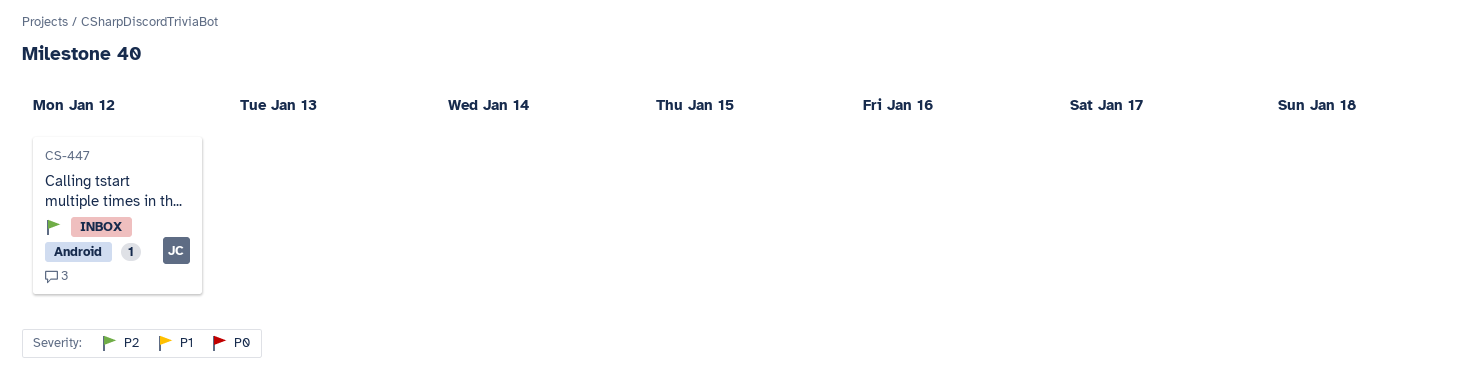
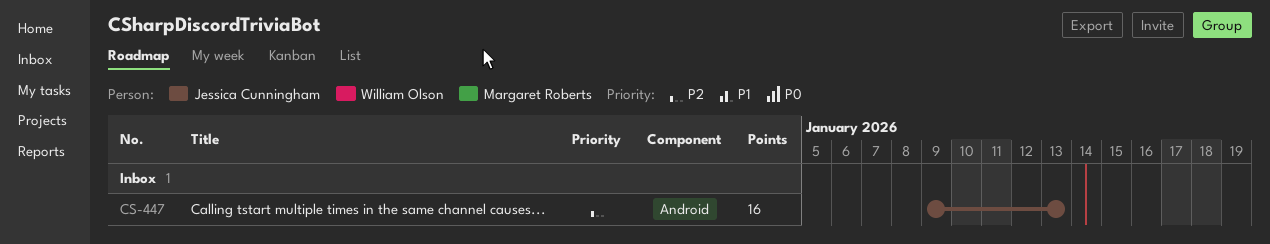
CS-447, estimate: 1 -> 16
CS-447, due: Jan 12 -> Jan 13

